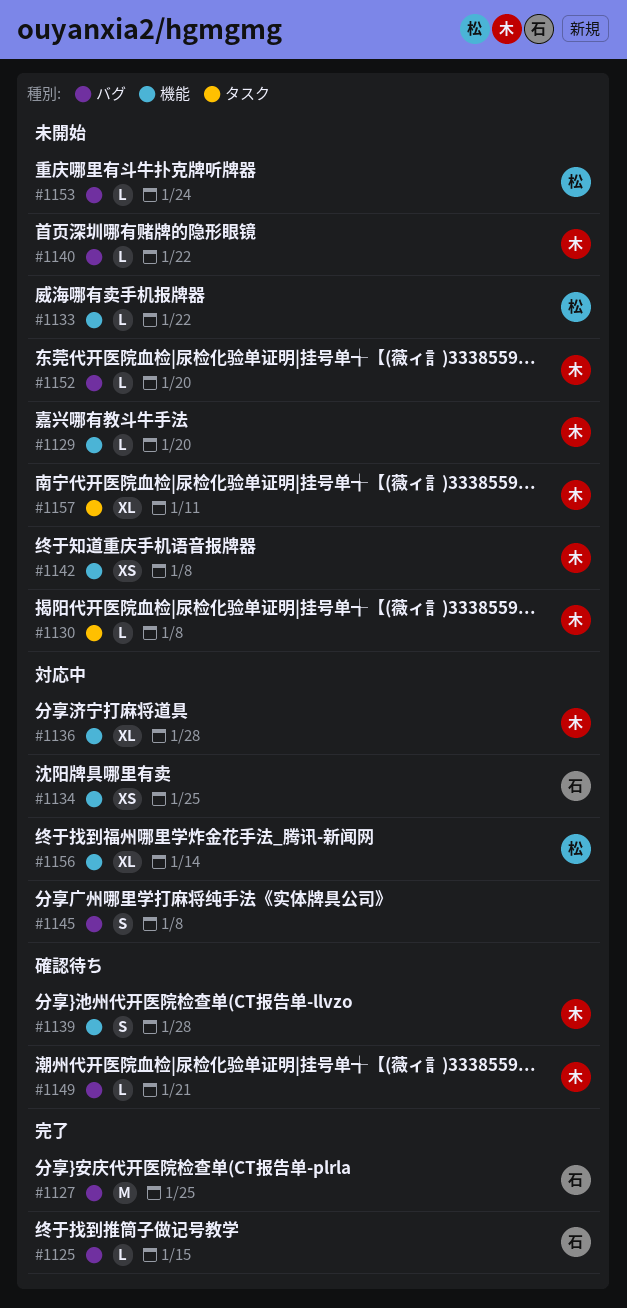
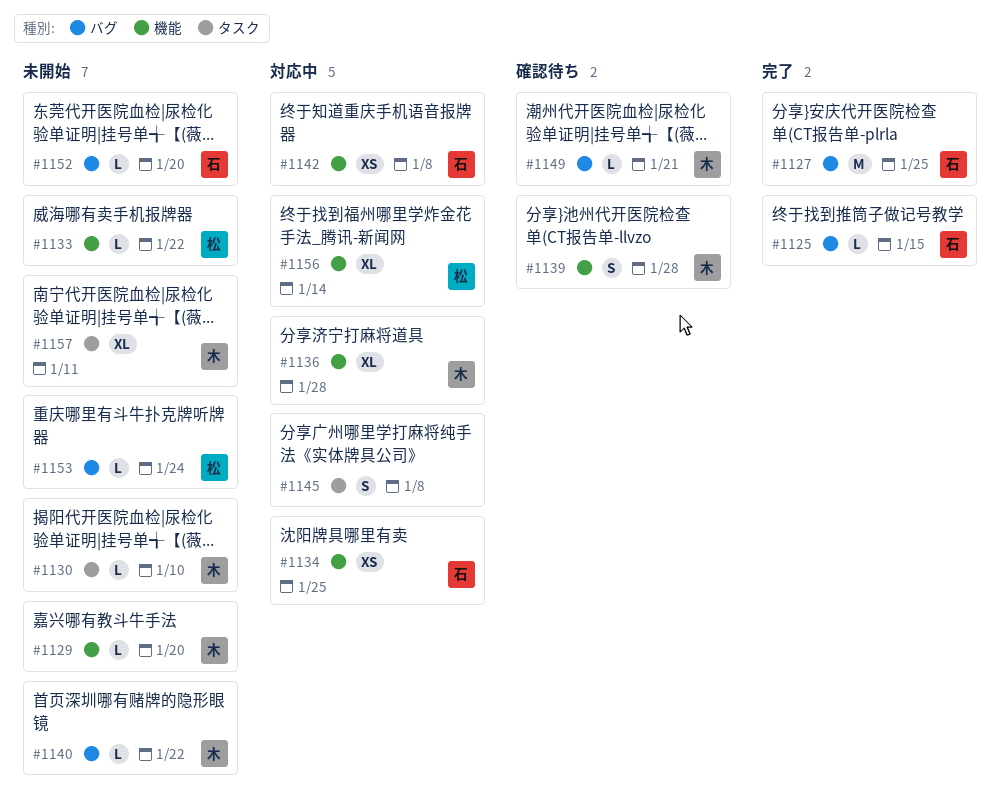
#1130, due: Jan 8 -> Jan 10
#1142, status: 未開始 -> 対応中
#1142, owner: 木 -> 石
#1145, label: バグ -> タスク
#1152, owner: 木 -> 石

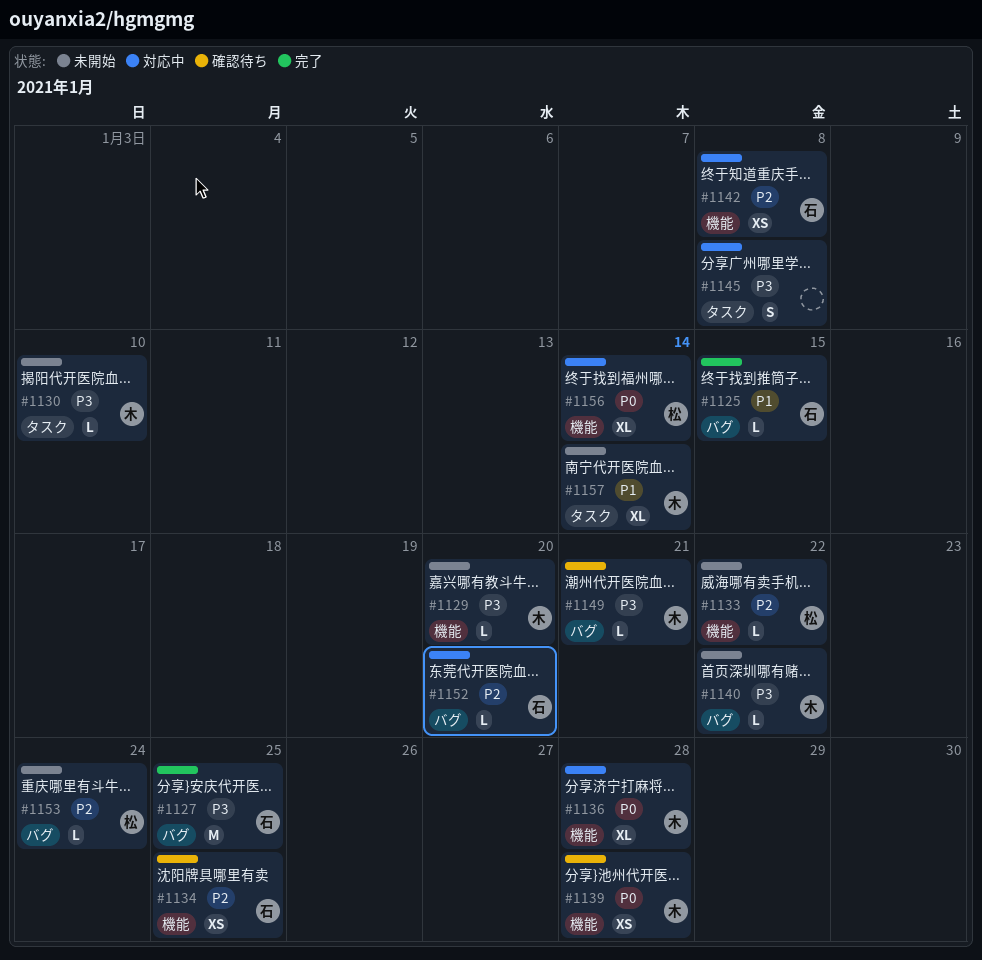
#1134, status: 対応中 -> 確認待ち
#1139, estimate: S -> XS
#1152, status: 未開始 -> 対応中
#1157, due: Jan 11 -> Jan 14

